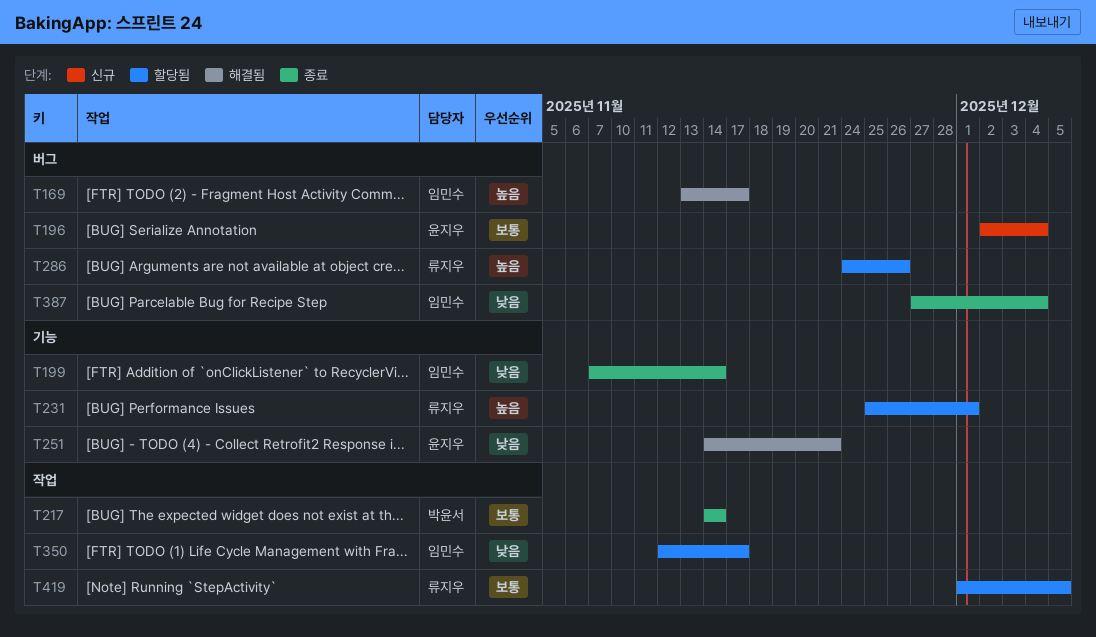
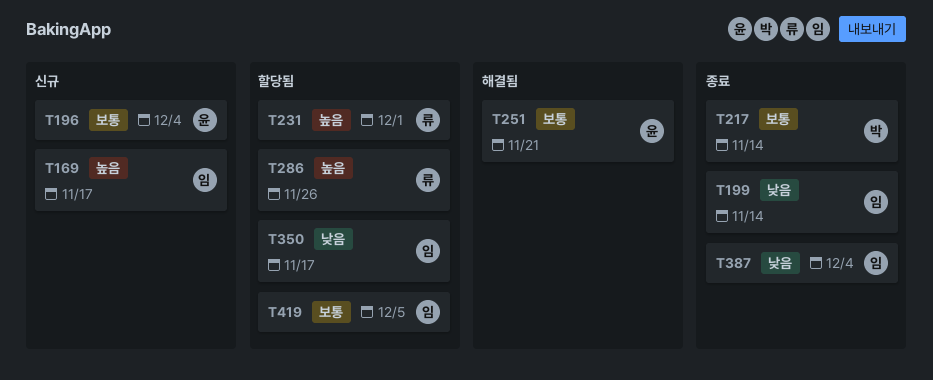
T169, status: 해결됨 -> 신규
T251, priority: 낮음 -> 보통
T419, owner: 류지우 -> 임민수

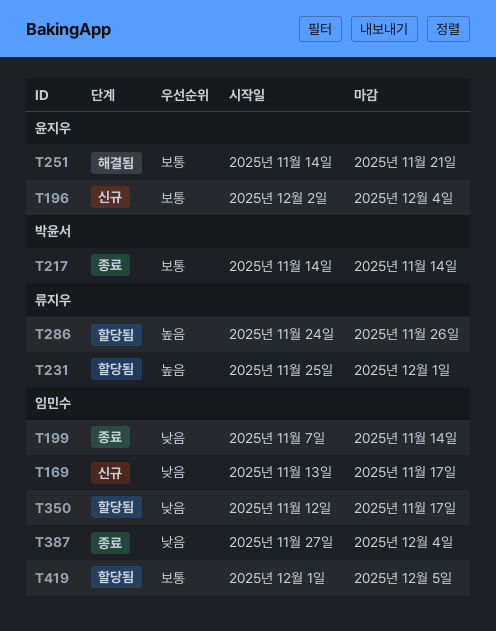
T169, priority: 높음 -> 낮음

